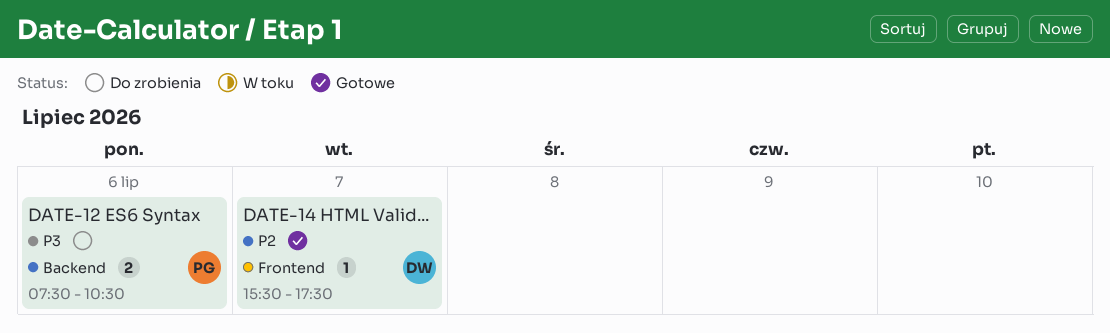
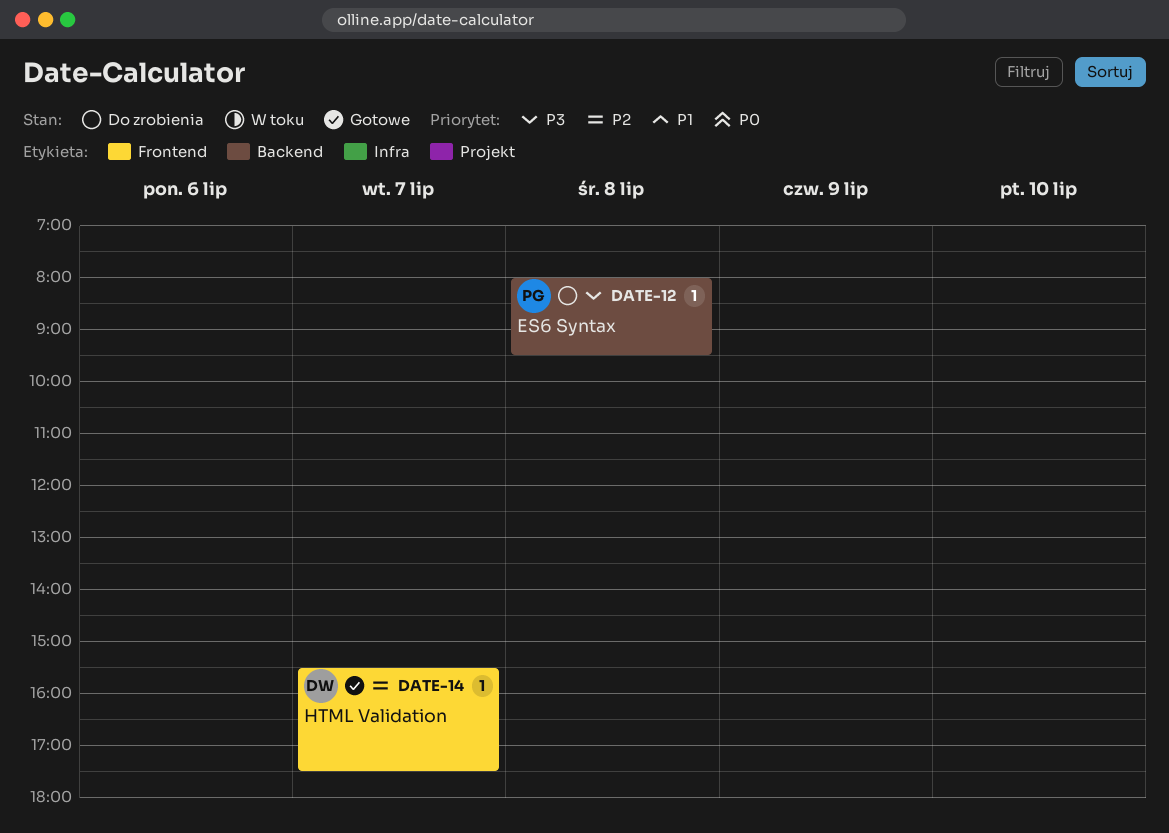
DATE-12, estimate: 2 -> 1
DATE-12, day: Jul 6 -> Jul 8
DATE-12, begins: 07:30 -> 08:00
DATE-12, ends: 10:30 -> 09:30

